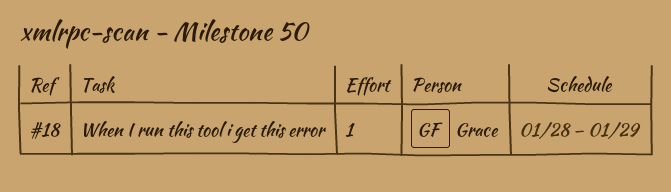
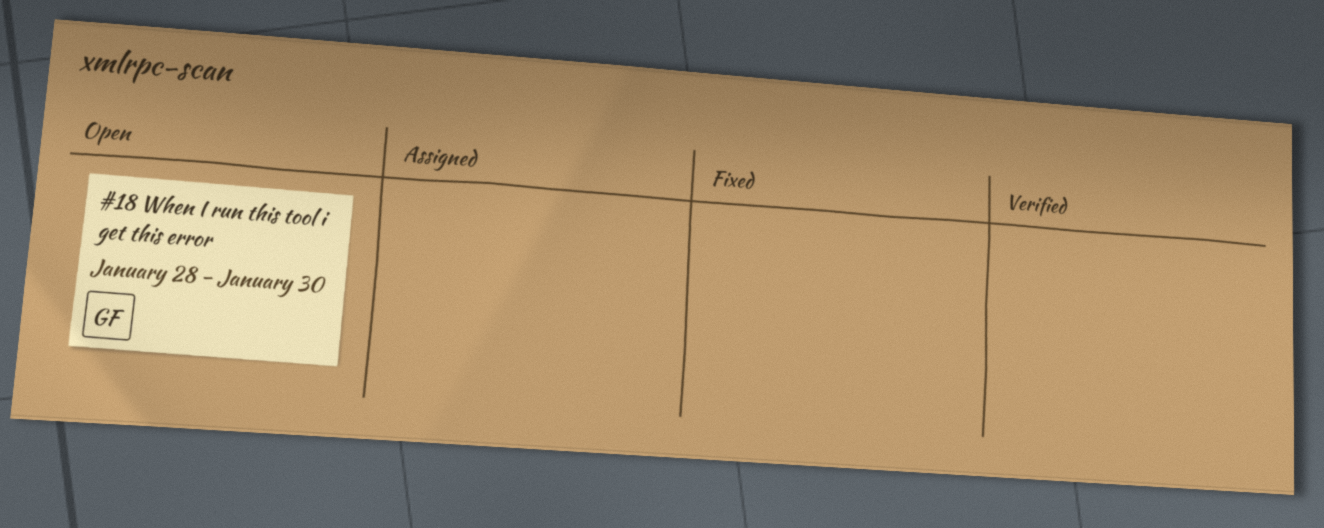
#18, due: Jan 29 -> Jan 30

